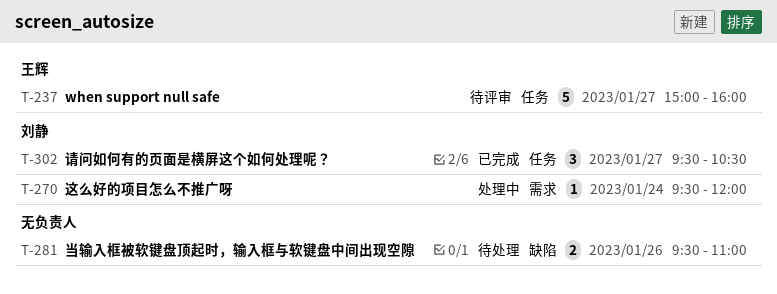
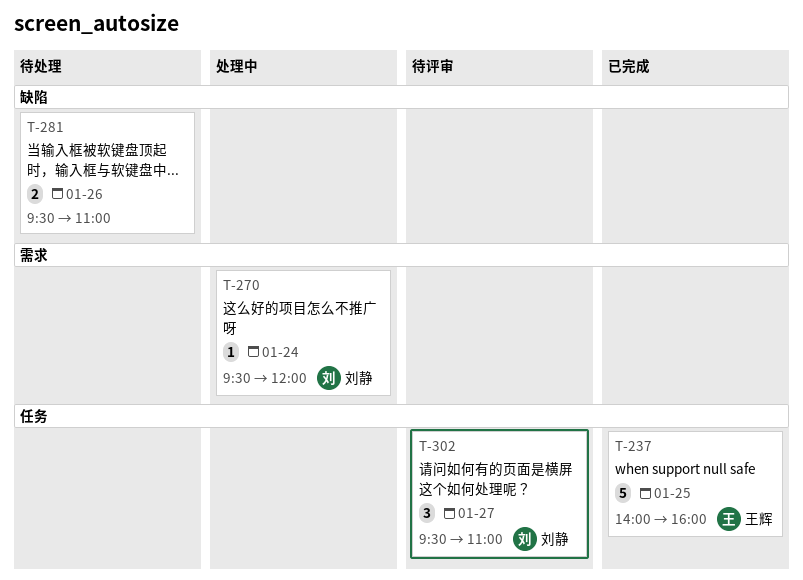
T-237, status: 待评审 -> 已完成
T-237, day: Jan 27 -> Jan 25
T-237, begins: 15:00 -> 14:00
T-302, status: 已完成 -> 待评审
T-302, ends: 10:30 -> 11:00

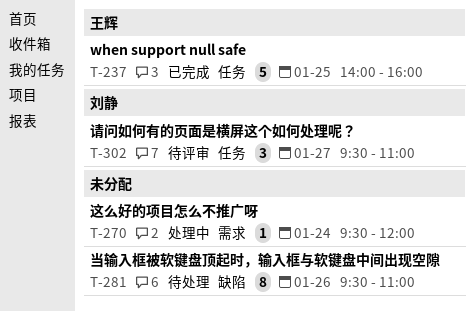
T-270, owner: 刘静 -> none
T-281, estimate: 2 -> 8

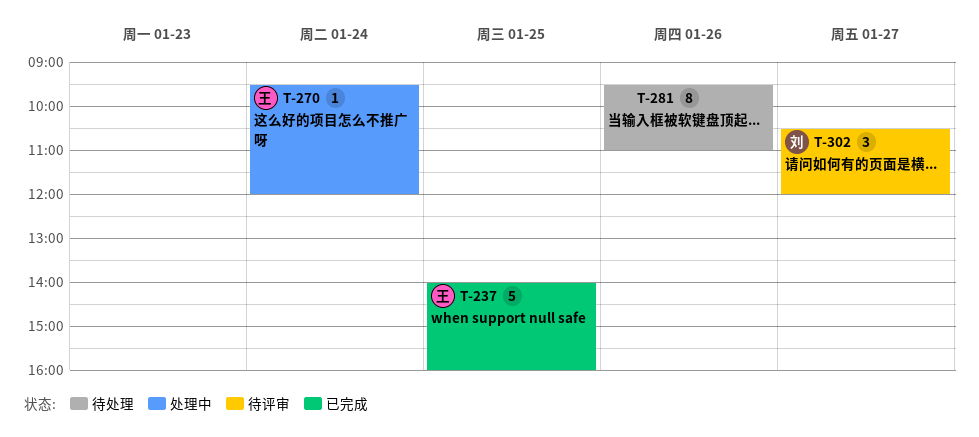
T-270, owner: none -> 王辉
T-302, begins: 09:30 -> 10:30
T-302, ends: 11:00 -> 12:00

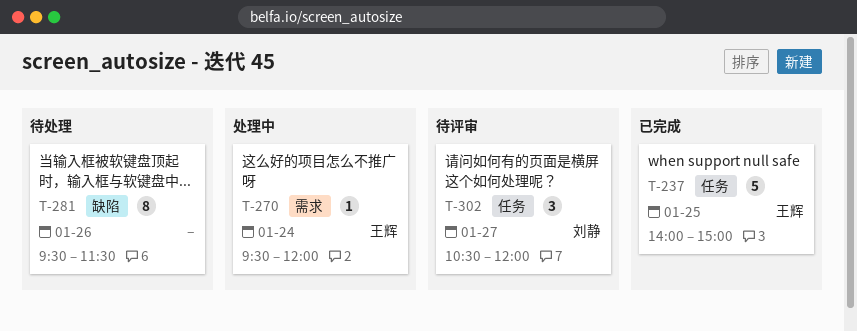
T-237, ends: 16:00 -> 15:00
T-281, ends: 11:00 -> 11:30

